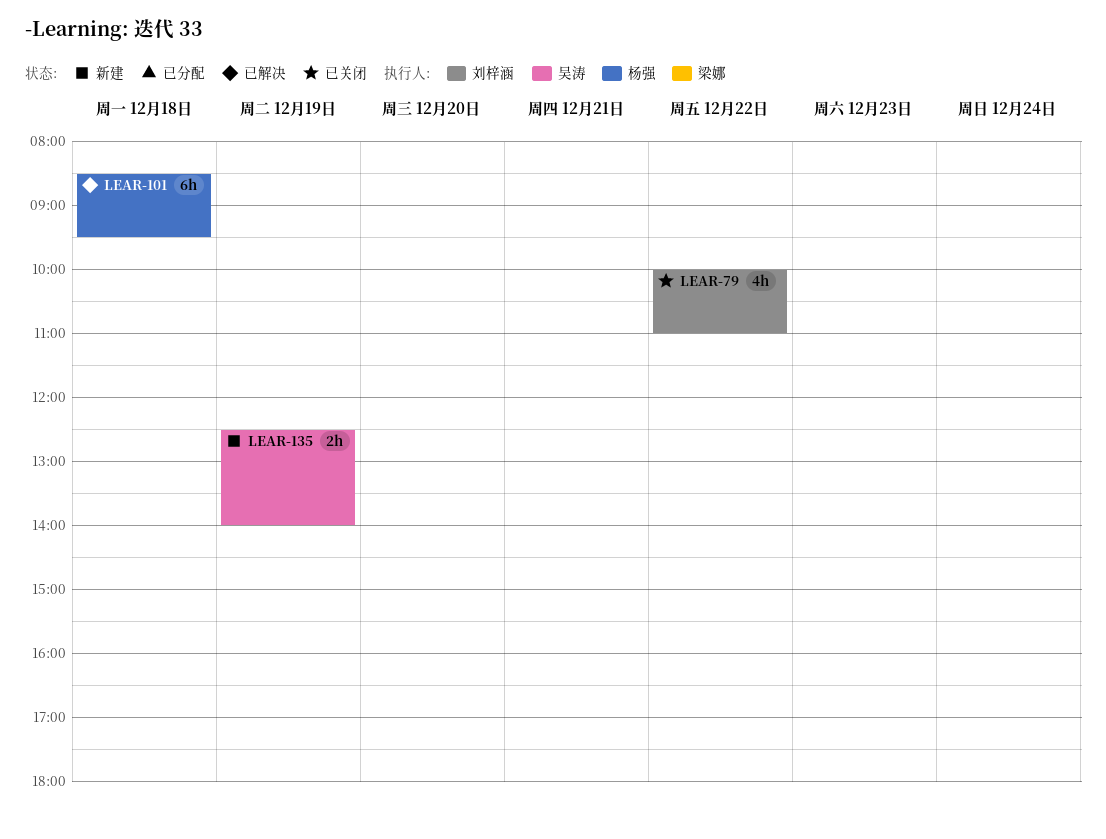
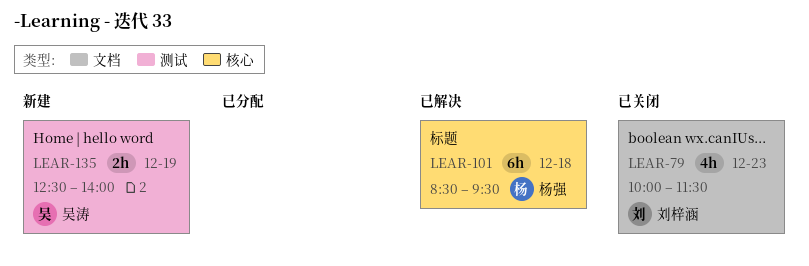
LEAR-79, day: Dec 22 -> Dec 23
LEAR-79, ends: 11:00 -> 11:30

